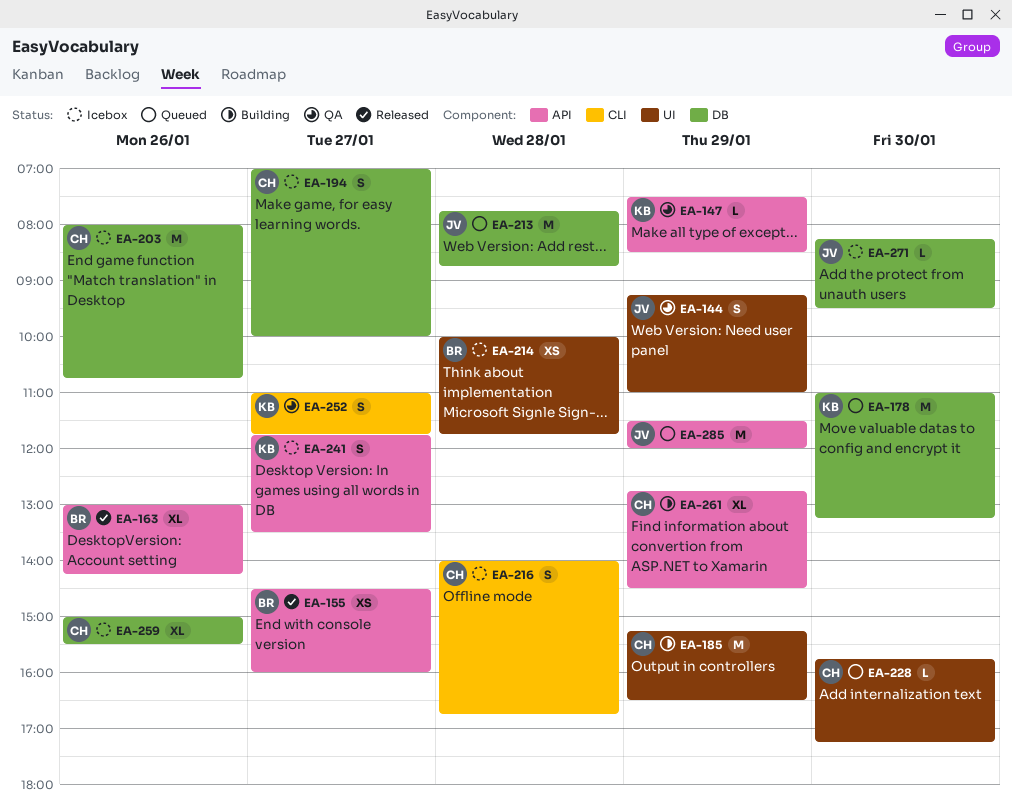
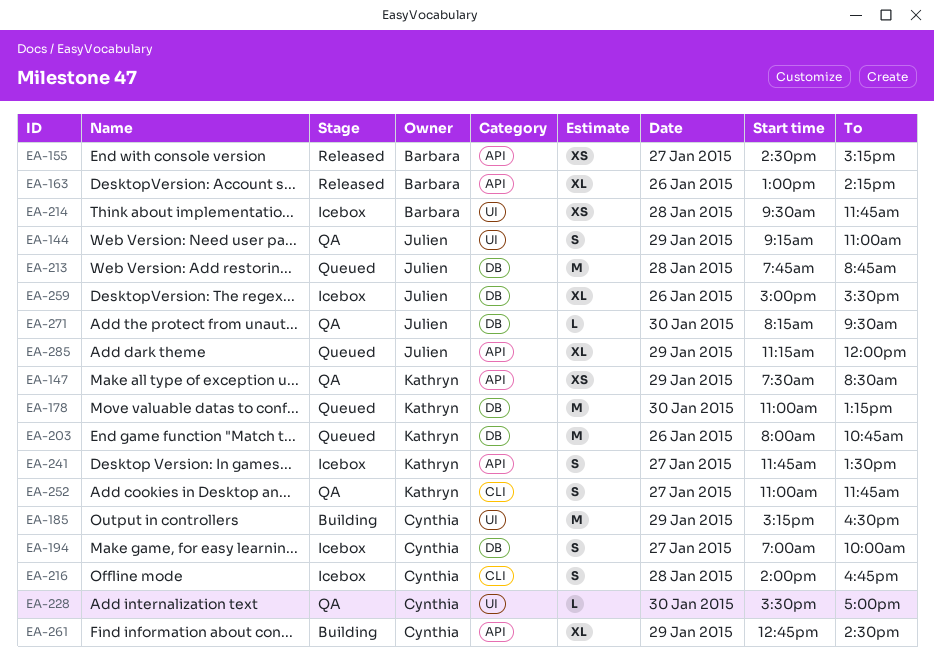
EA-147, estimate: L -> XS
EA-155, ends: 16:00 -> 15:15
EA-203, status: Icebox -> Queued
EA-203, owner: Cynthia -> Kathryn
EA-214, begins: 10:00 -> 09:30
EA-228, status: Queued -> QA
EA-228, begins: 15:45 -> 15:30
EA-228, ends: 17:15 -> 17:00
EA-259, owner: Cynthia -> Julien
EA-271, status: Icebox -> QA
EA-285, estimate: M -> XL
EA-285, begins: 11:30 -> 11:15

